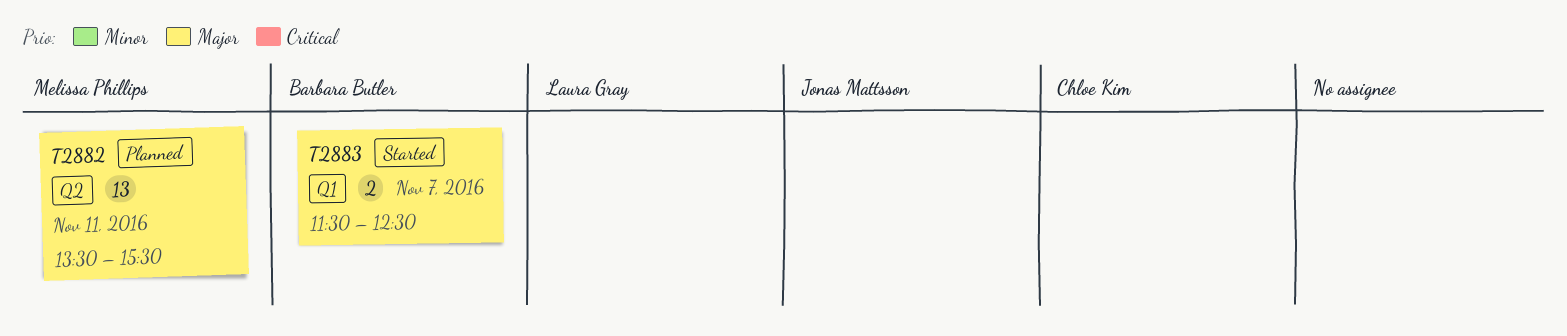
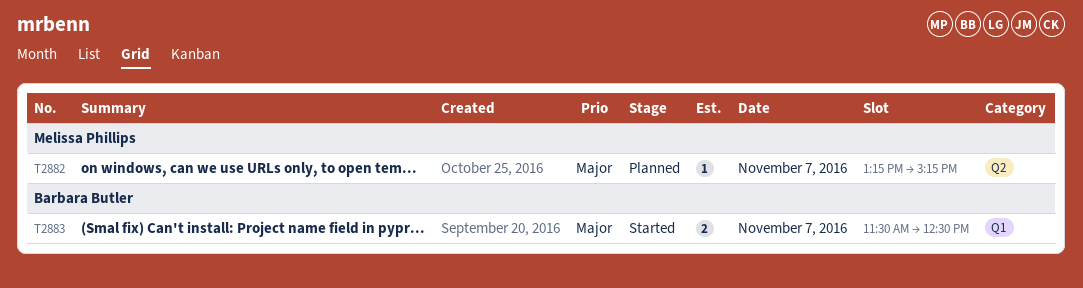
T2882, estimate: 13 -> 1
T2882, day: Nov 11 -> Nov 7
T2882, begins: 13:30 -> 13:15
T2882, ends: 15:30 -> 15:15

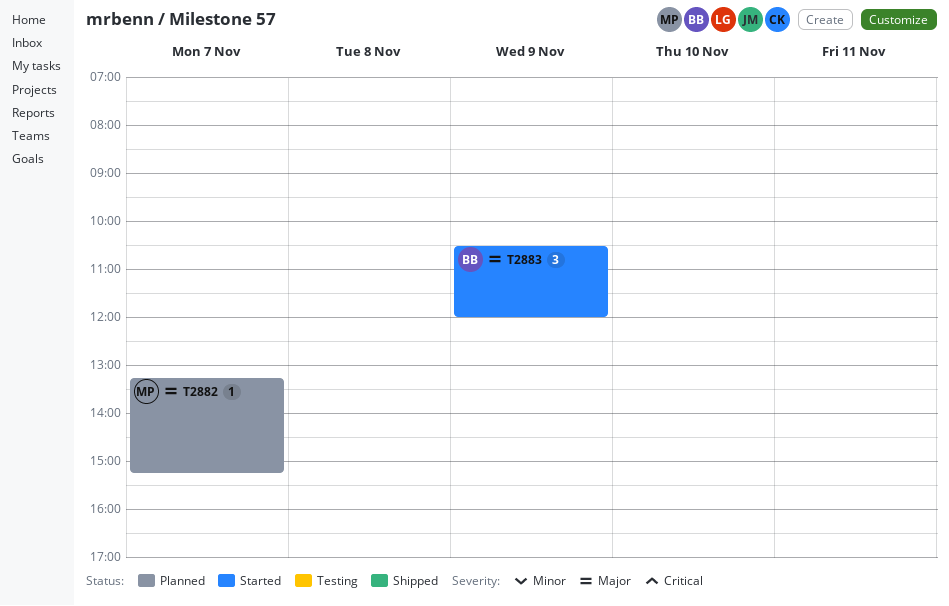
T2883, estimate: 2 -> 3
T2883, day: Nov 7 -> Nov 9
T2883, begins: 11:30 -> 10:30
T2883, ends: 12:30 -> 12:00

